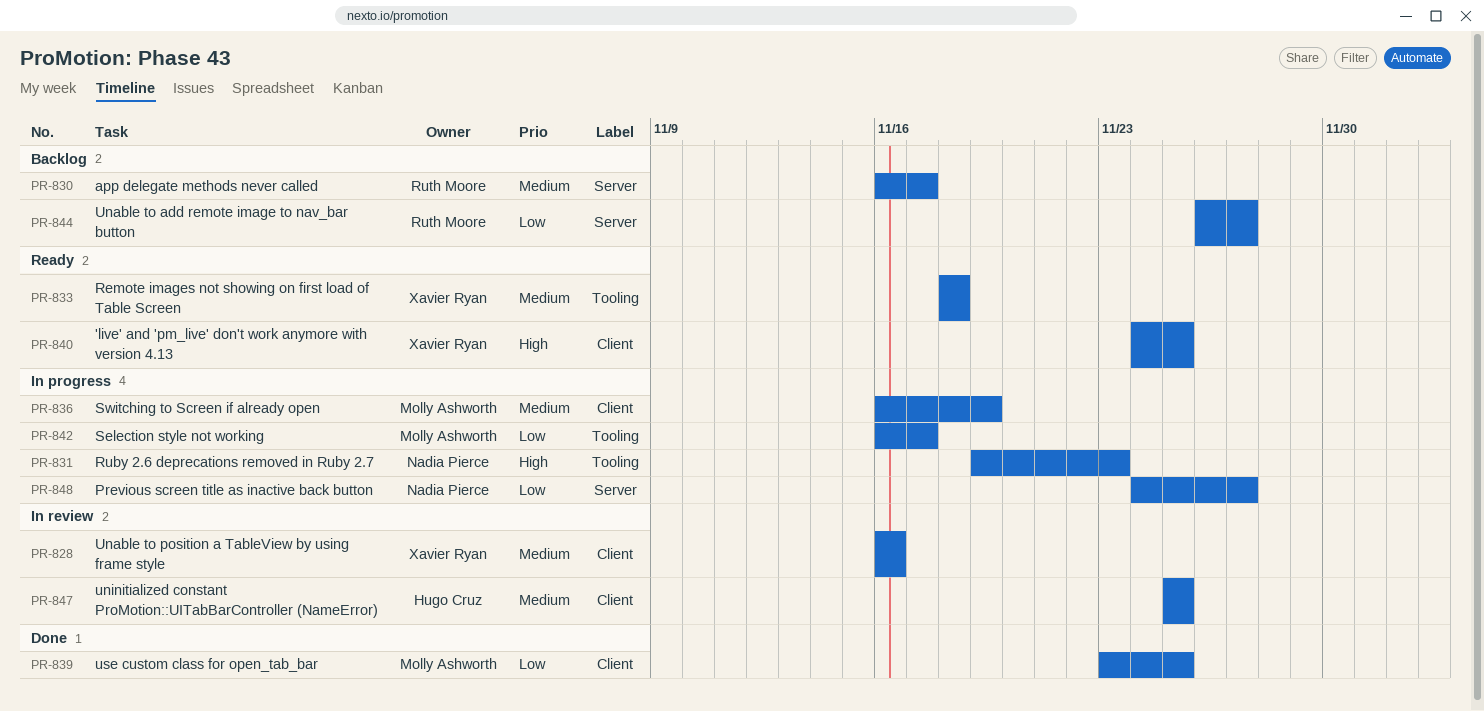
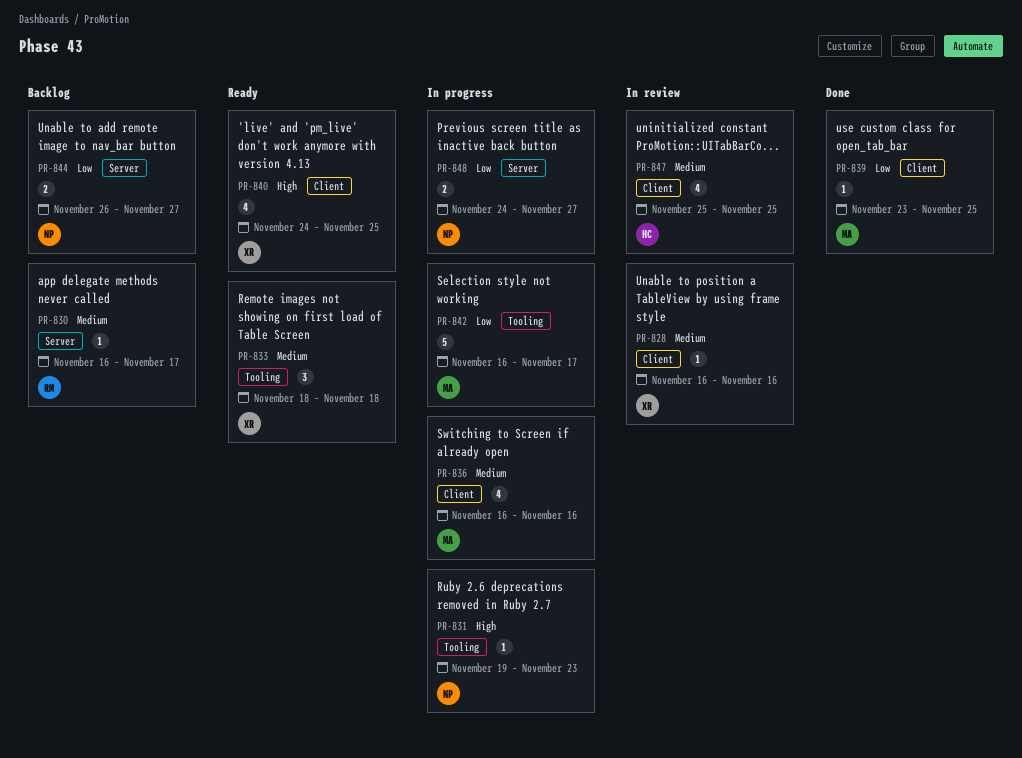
PR-836, due: Nov 19 -> Nov 16
PR-844, owner: Ruth Moore -> Nadia Pierce

